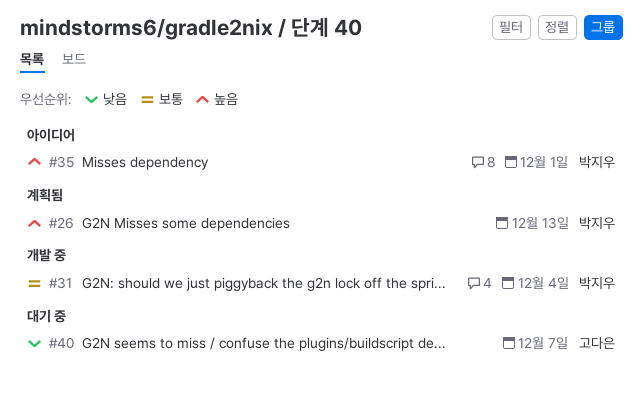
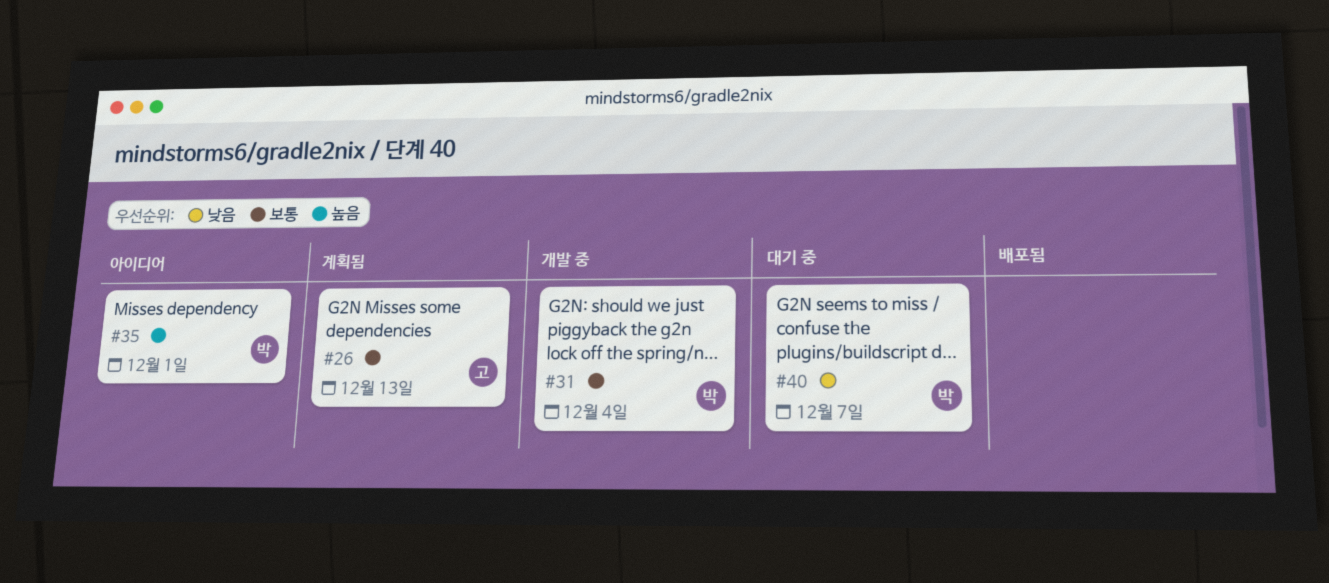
#26, owner: 박지우 -> 고다은
#26, priority: 높음 -> 보통
#40, owner: 고다은 -> 박지우

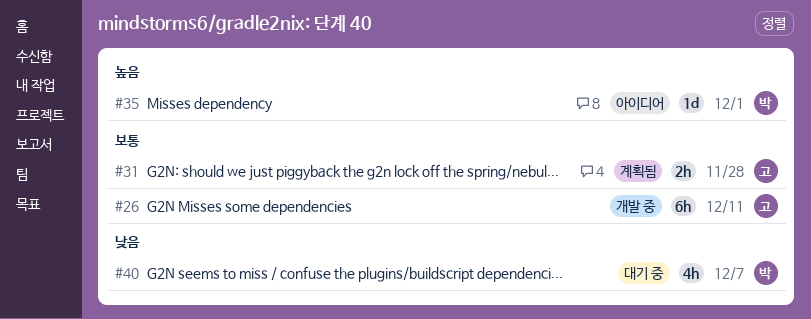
#26, status: 계획됨 -> 개발 중
#26, due: Dec 13 -> Dec 11
#31, status: 개발 중 -> 계획됨
#31, owner: 박 -> 고
#31, due: Dec 4 -> Nov 28

